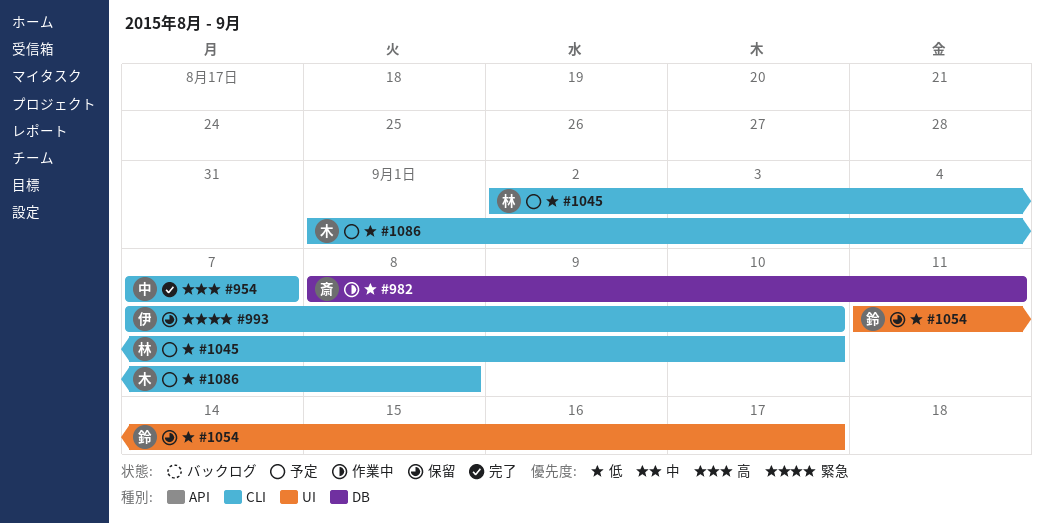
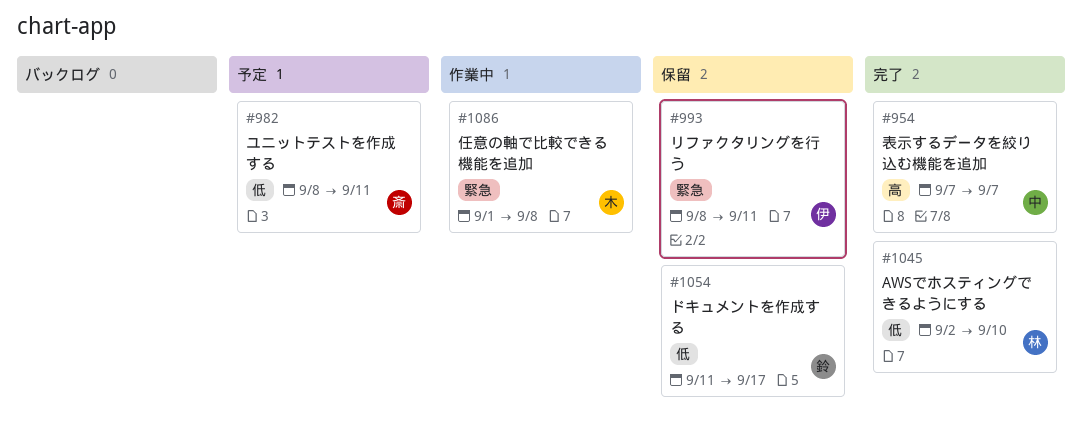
#982, status: 作業中 -> 予定
#993, start: Sep 7 -> Sep 8
#993, due: Sep 10 -> Sep 11
#1045, status: 予定 -> 完了
#1086, status: 予定 -> 作業中
#1086, priority: 低 -> 緊急

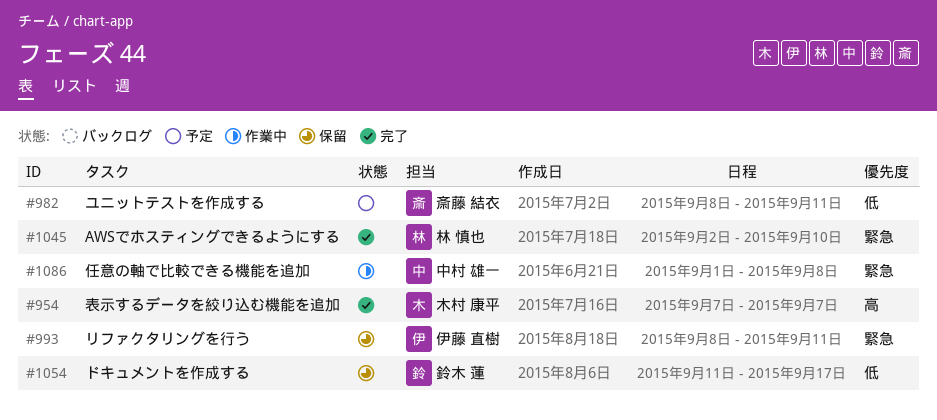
#954, owner: 中村 雄一 -> 木村 康平
#1045, priority: 低 -> 緊急
#1086, owner: 木村 康平 -> 中村 雄一

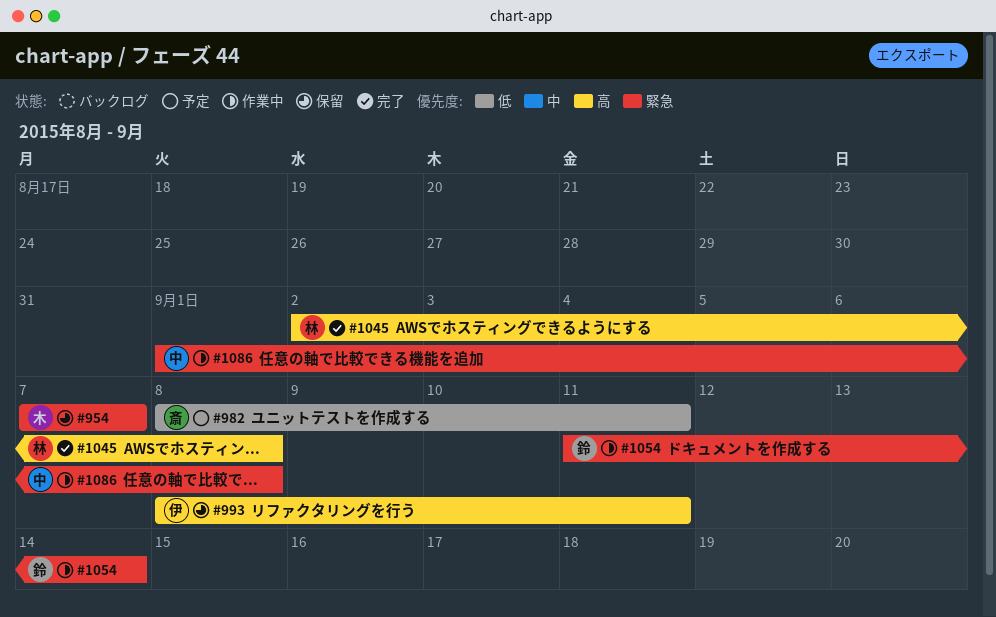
#954, status: 完了 -> 保留
#954, priority: 高 -> 緊急
#993, priority: 緊急 -> 高
#1045, priority: 緊急 -> 高
#1045, due: Sep 10 -> Sep 8
#1054, status: 保留 -> 作業中
#1054, priority: 低 -> 緊急
#1054, due: Sep 17 -> Sep 14

